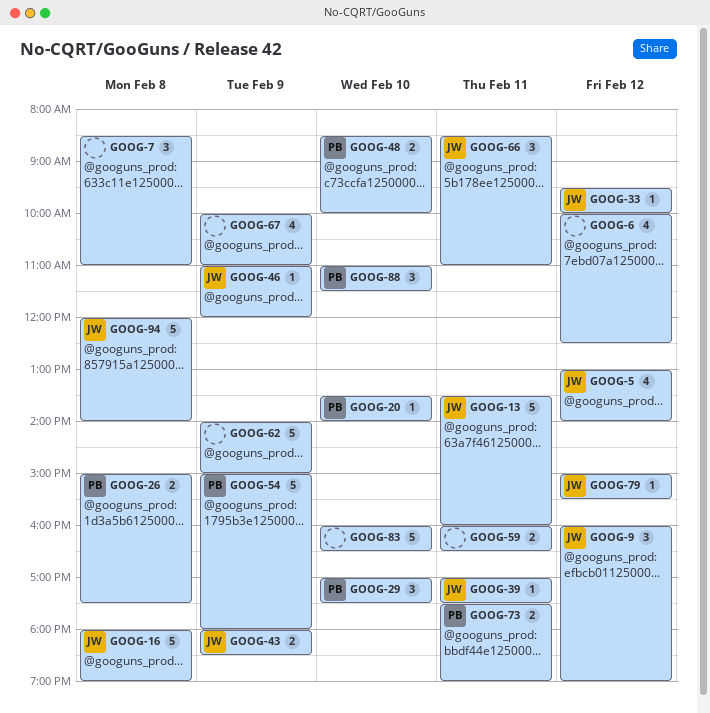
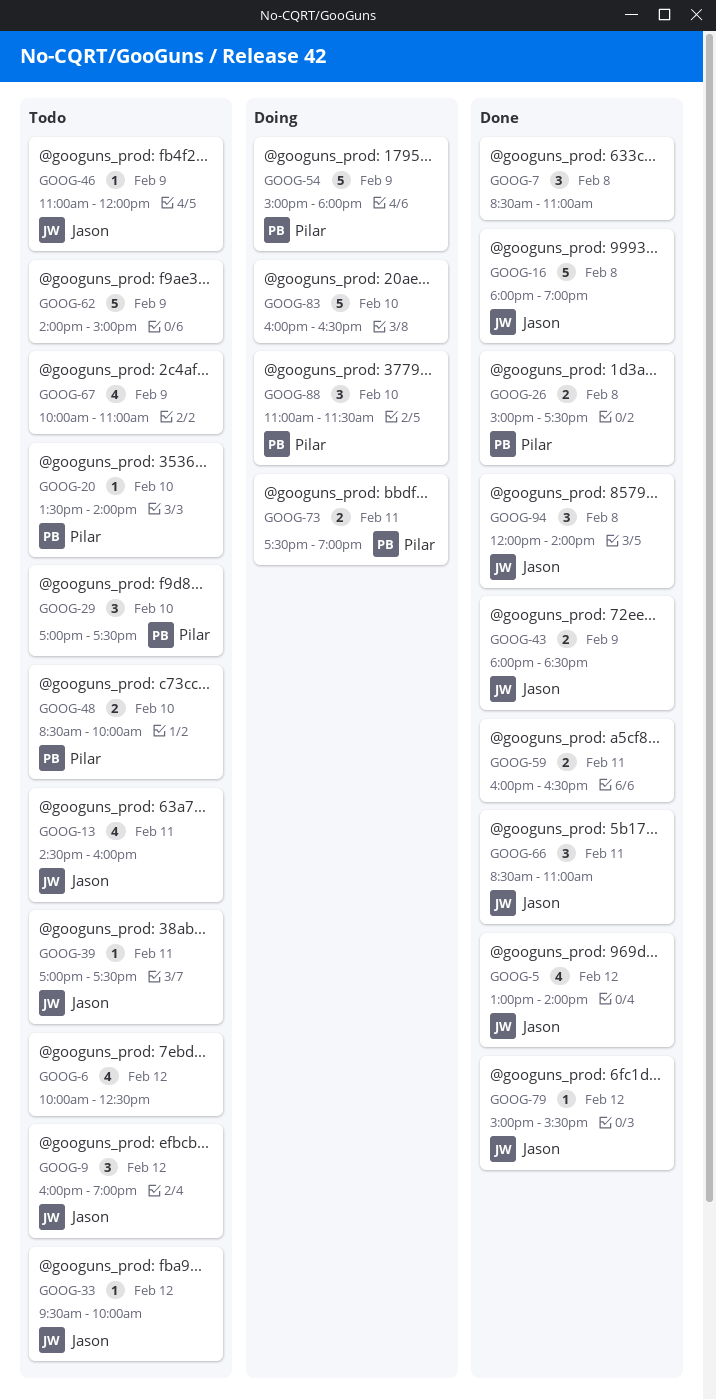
GOOG-13, estimate: 5 -> 4
GOOG-13, begins: 13:30 -> 14:30
GOOG-94, estimate: 5 -> 3

